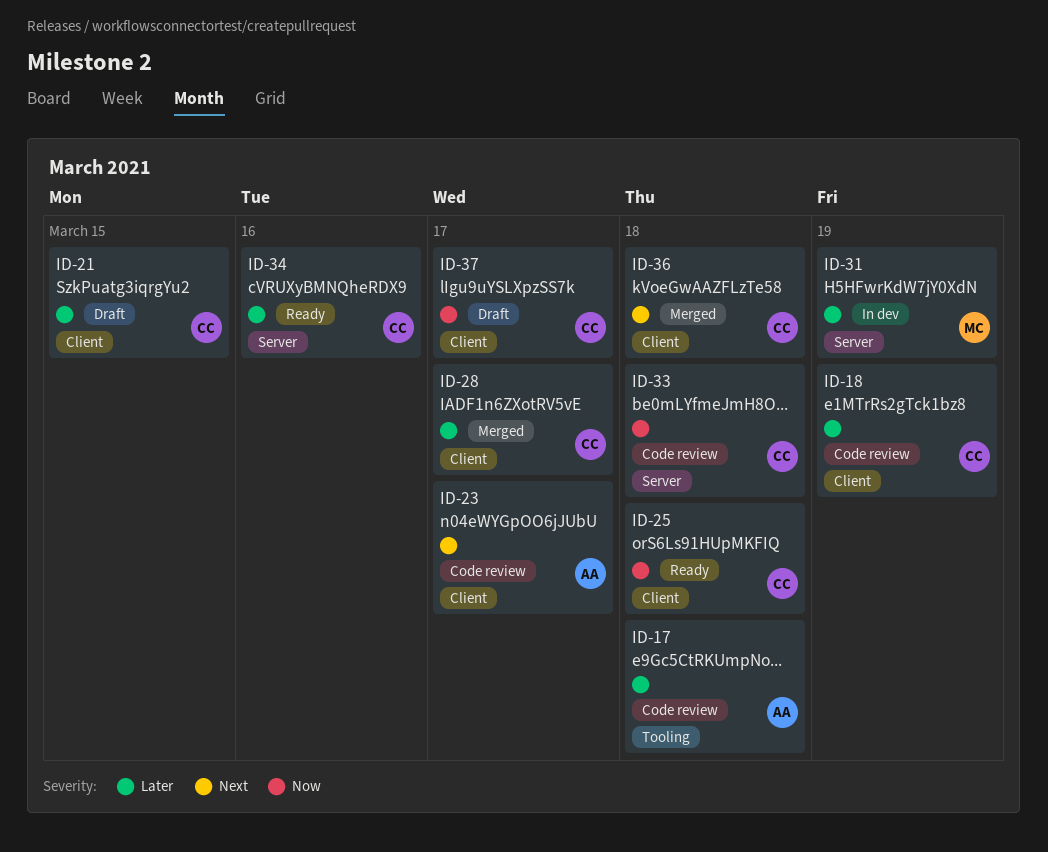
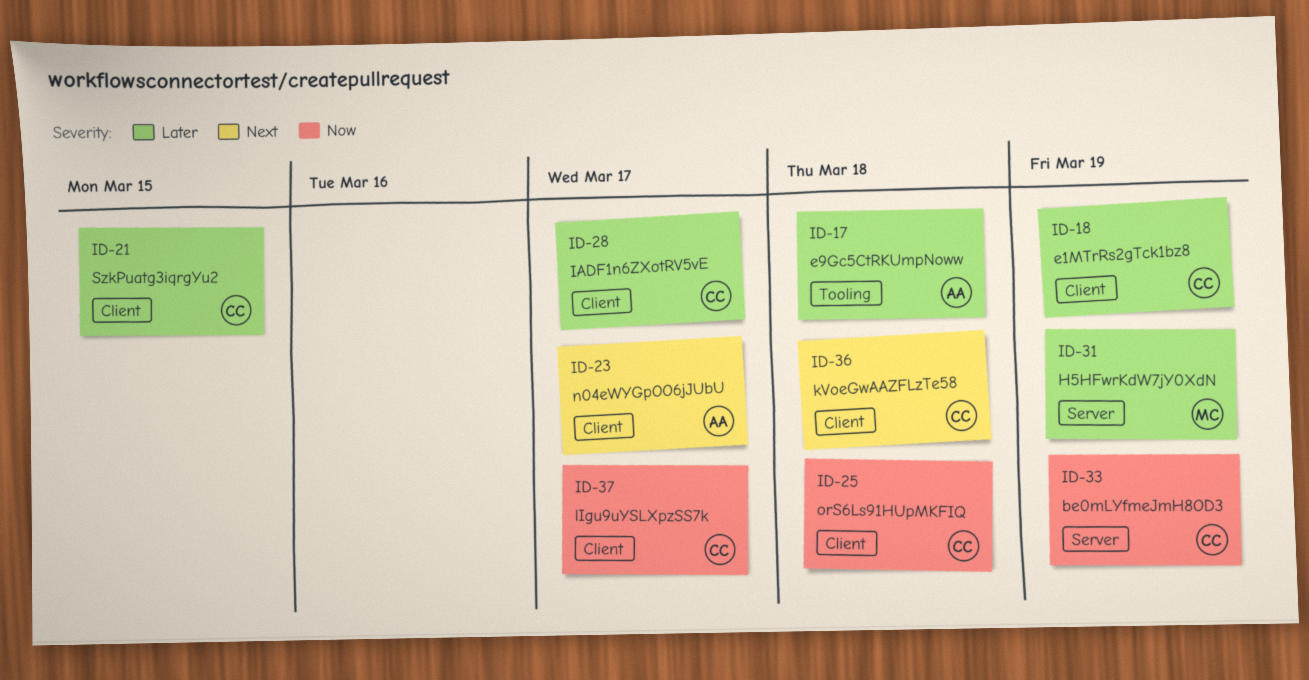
ID-33, due: Mar 18 -> Mar 19
ID-34: present -> none

